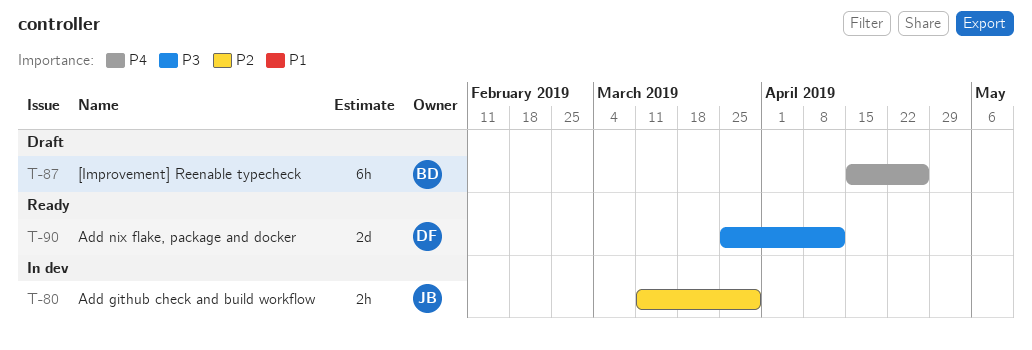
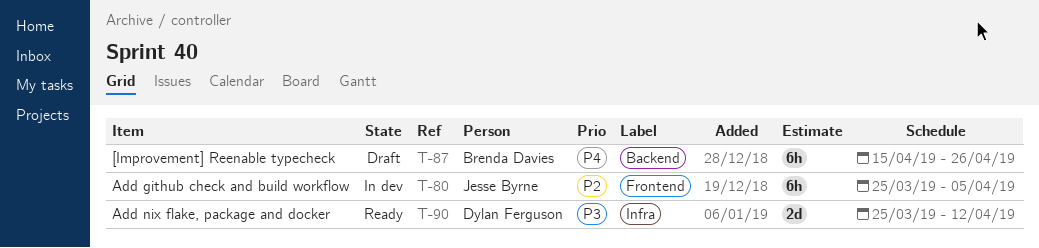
T-80, estimate: 2h -> 6h
T-80, start: Mar 11 -> Mar 25
T-80, due: Mar 29 -> Apr 5

